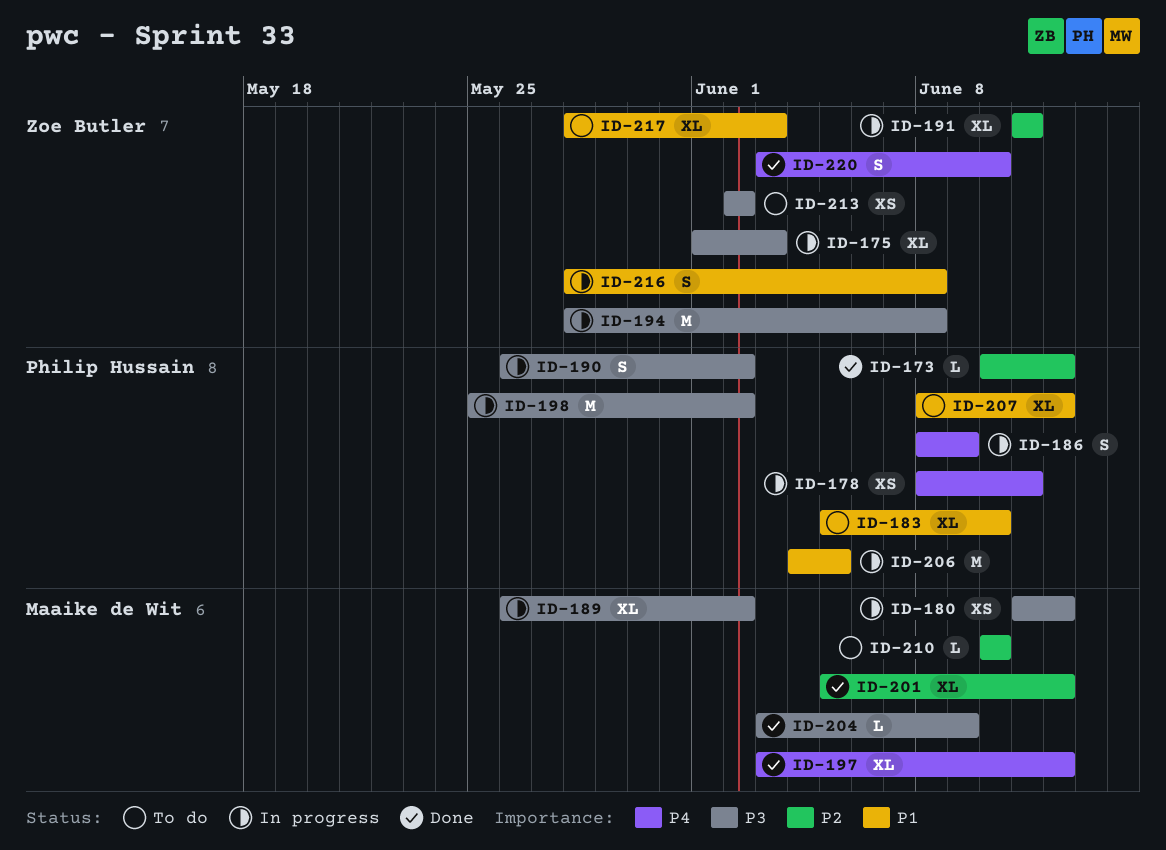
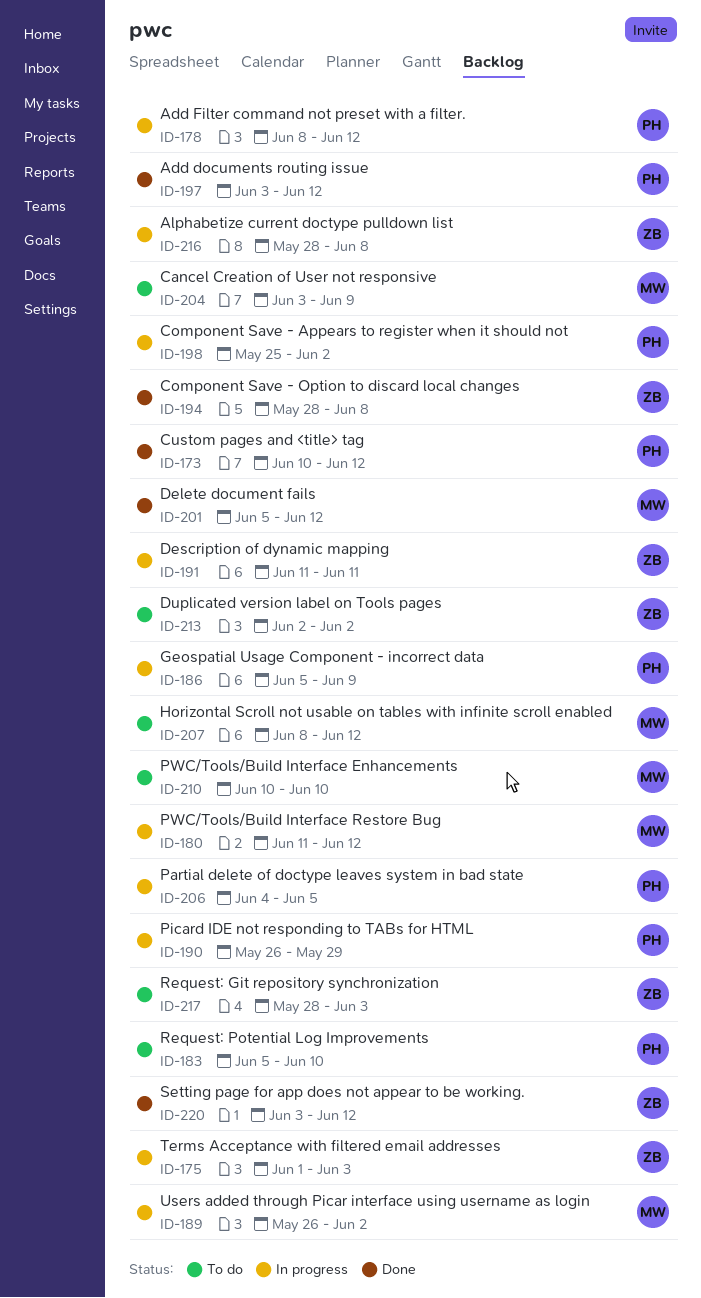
ID-178, due: Jun 11 -> Jun 12
ID-186, start: Jun 8 -> Jun 5
ID-190, due: Jun 2 -> May 29
ID-194, status: In progress -> Done
ID-197, owner: Maaike de Wit -> Philip Hussain
ID-204, status: Done -> To do
ID-207, owner: Philip Hussain -> Maaike de Wit
ID-220, due: Jun 10 -> Jun 12

